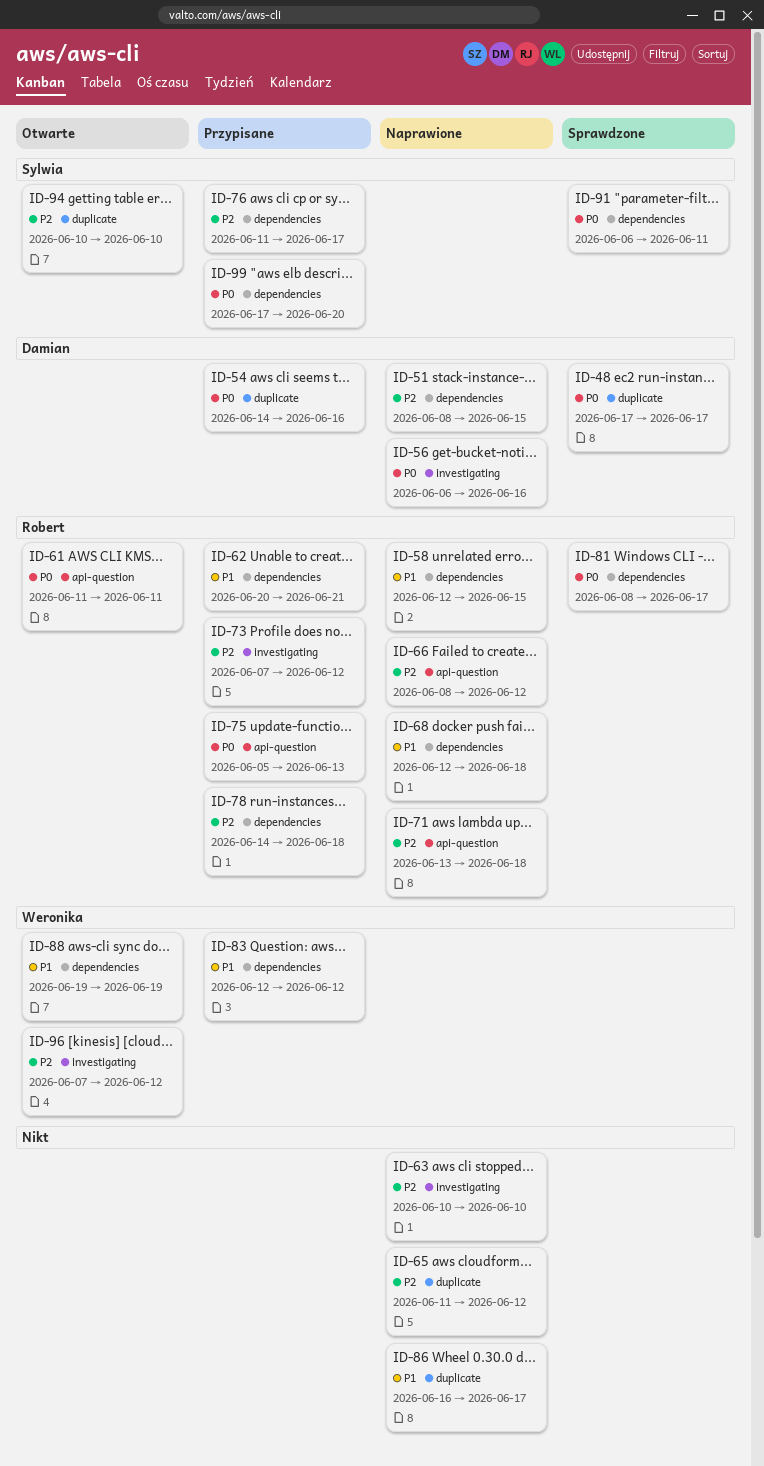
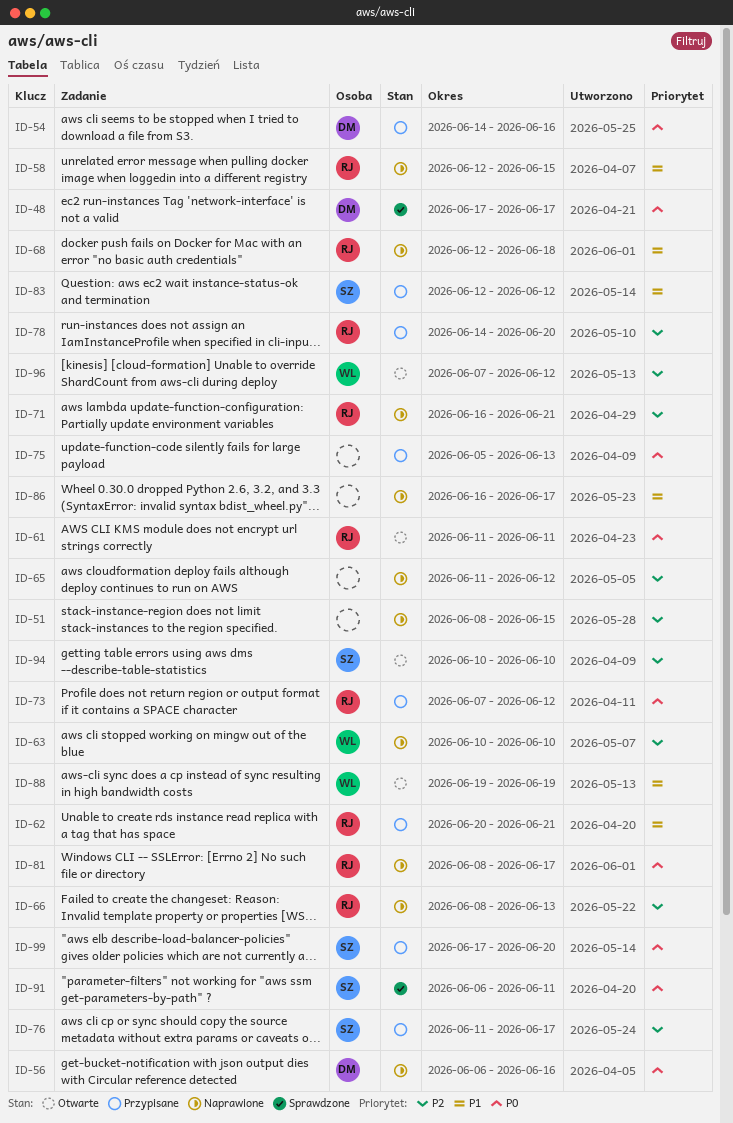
ID-51, owner: Damian -> none
ID-63, owner: none -> Weronika
ID-66, due: Jun 12 -> Jun 13
ID-71, start: Jun 13 -> Jun 16
ID-71, due: Jun 18 -> Jun 21
ID-73, priority: P2 -> P0
ID-75, owner: Robert -> none
ID-78, due: Jun 18 -> Jun 20
ID-81, status: Sprawdzone -> Naprawione
ID-83, owner: Weronika -> Sylwia

